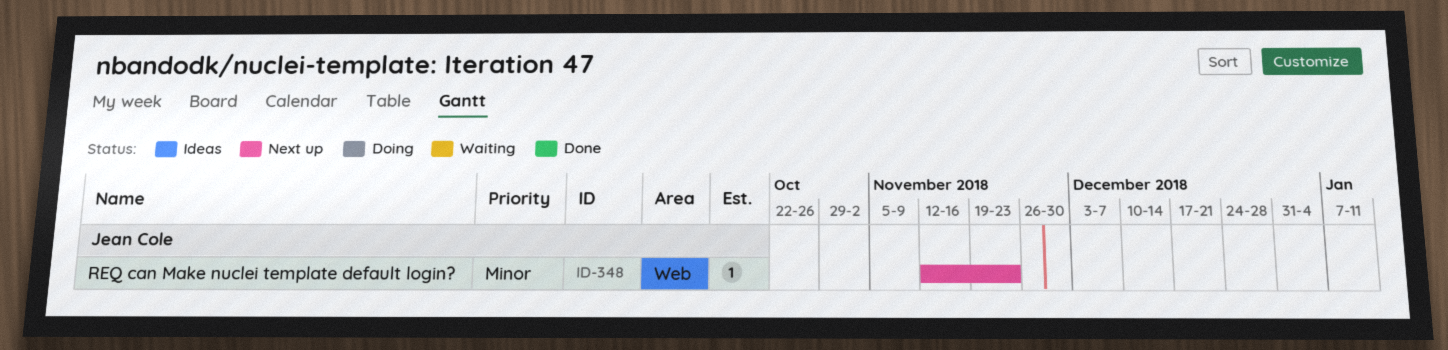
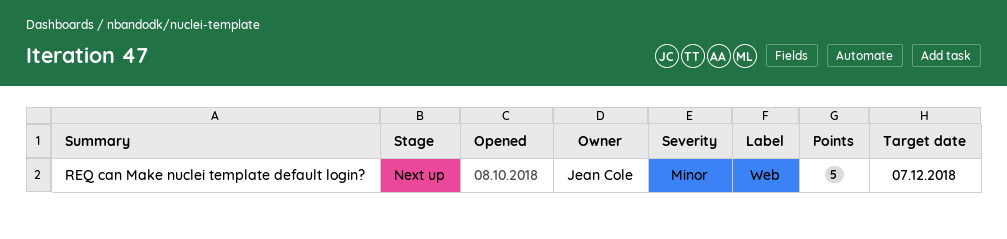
REQ can Make nuclei template default login?, estimate: 1 -> 5
REQ can Make nuclei template default login?, due: Nov 23 -> Dec 7

